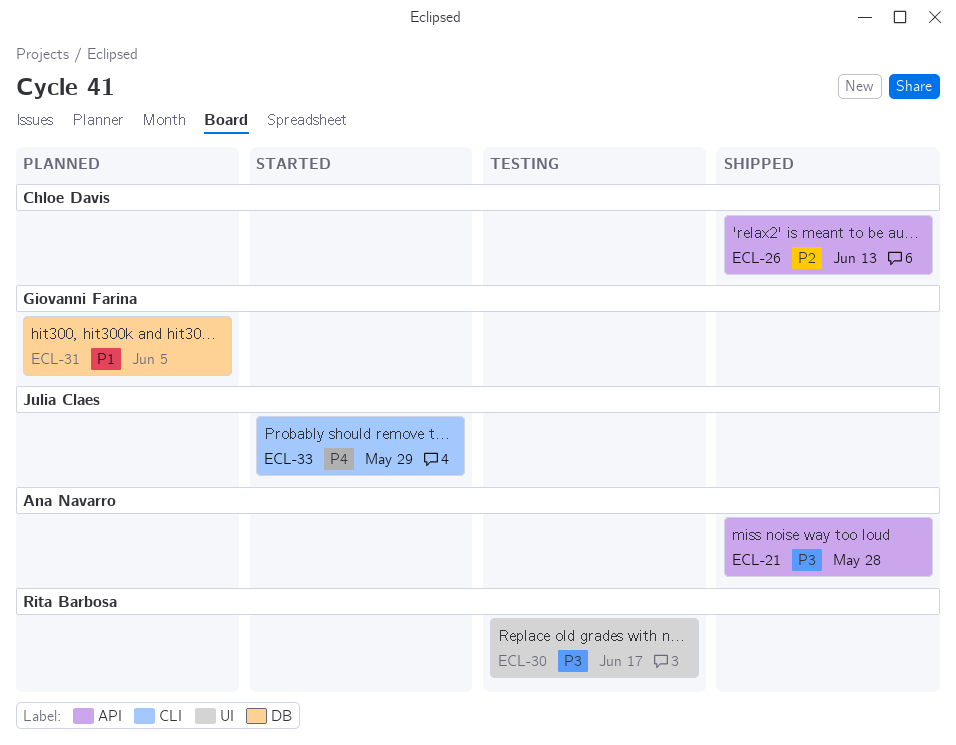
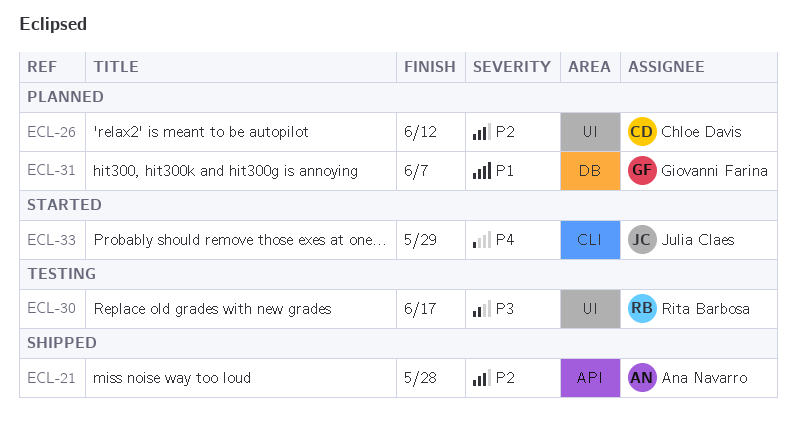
ECL-21, priority: P3 -> P2
ECL-26, status: Shipped -> Planned
ECL-26, label: API -> UI
ECL-26, due: Jun 13 -> Jun 12
ECL-31, due: Jun 5 -> Jun 7

